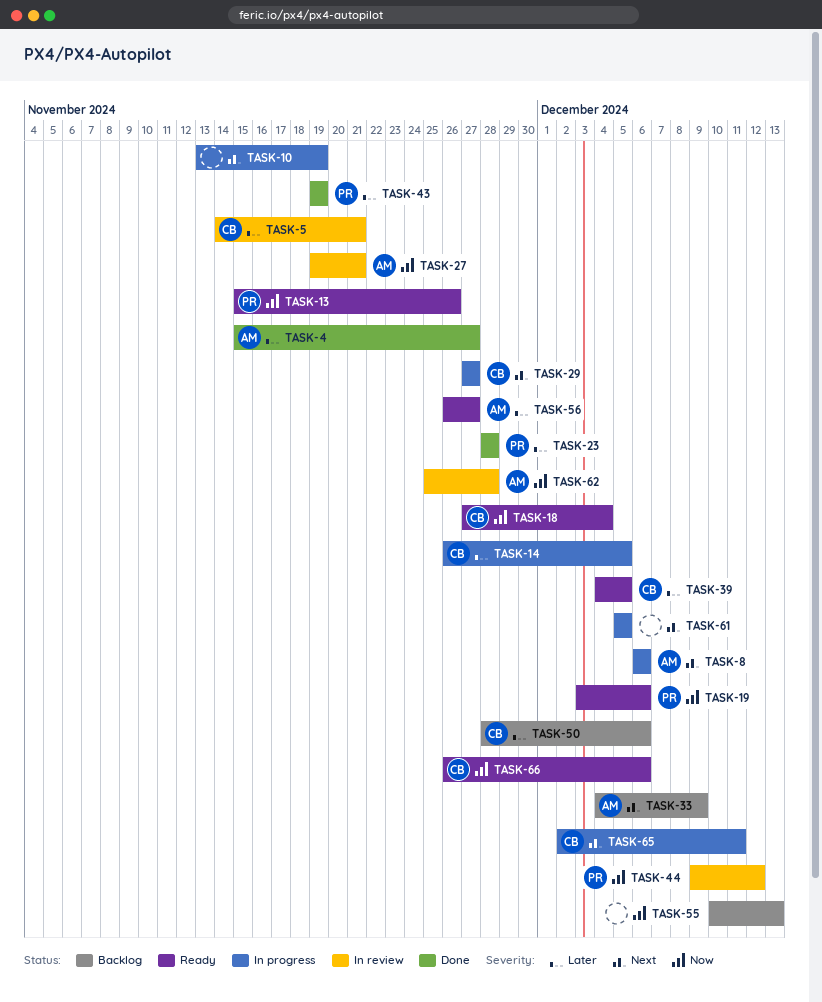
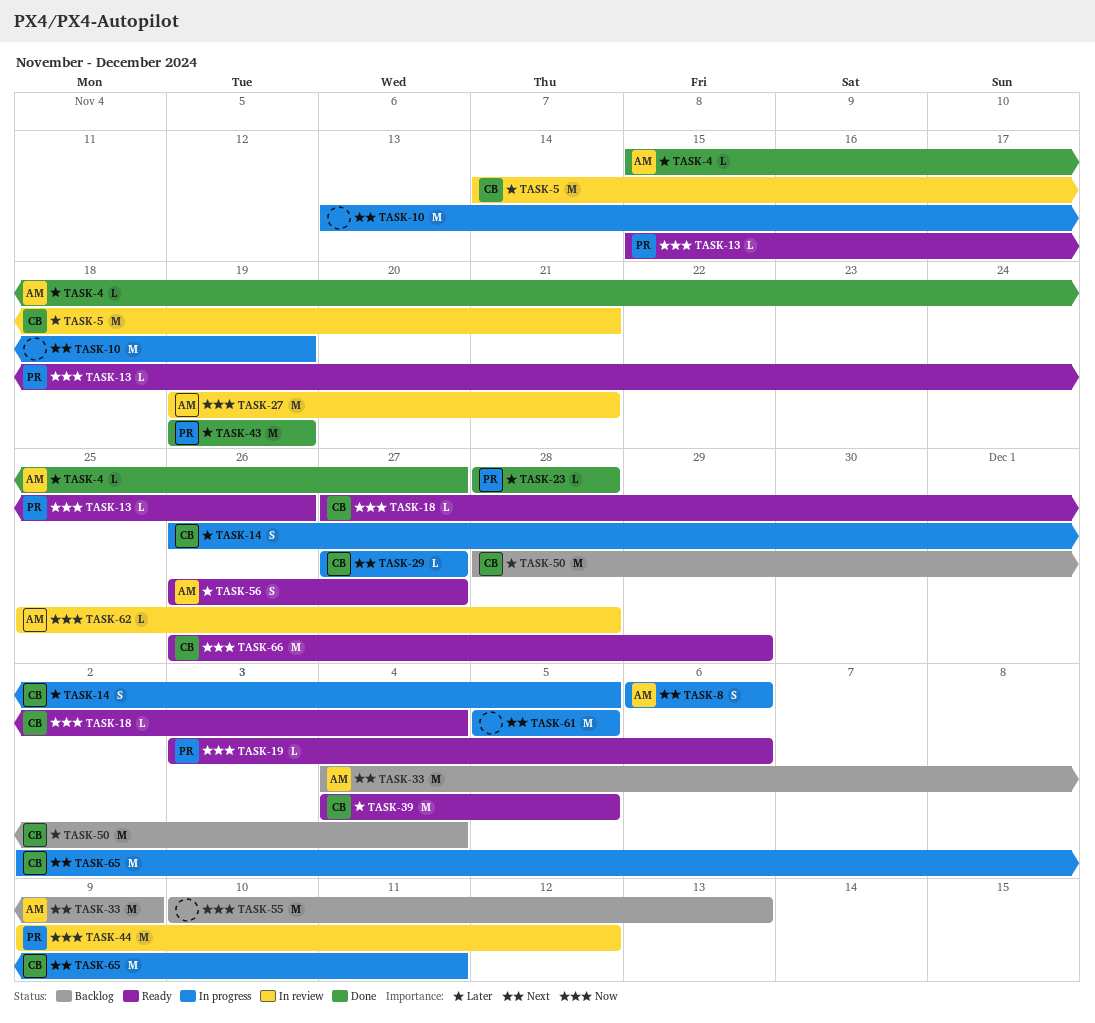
TASK-50, due: Dec 6 -> Dec 4
TASK-66, due: Dec 6 -> Nov 29

